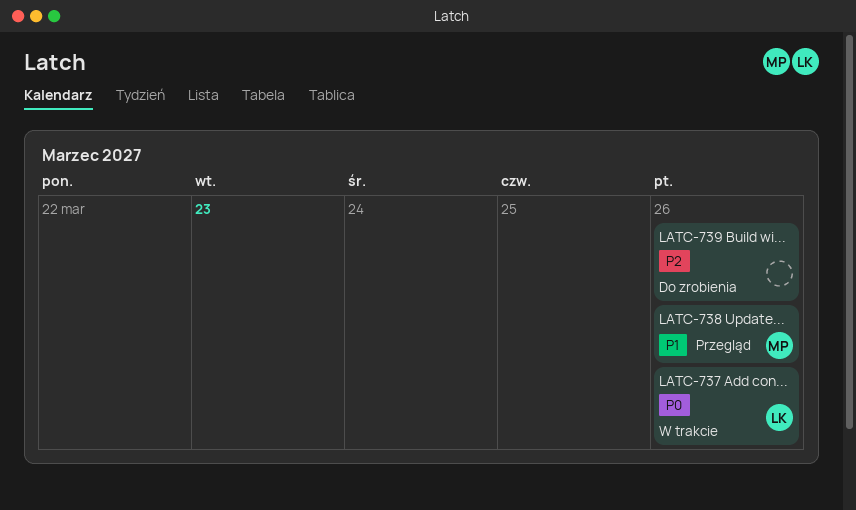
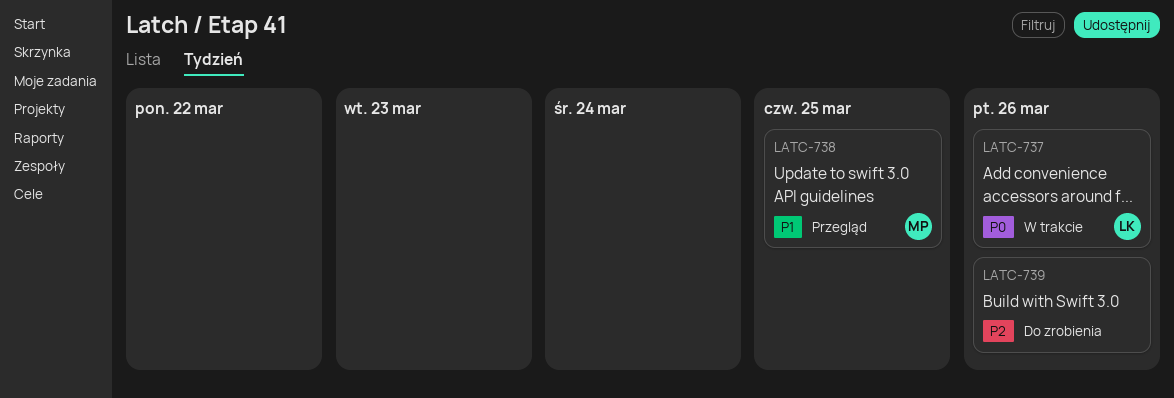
LATC-738, due: Mar 26 -> Mar 25

